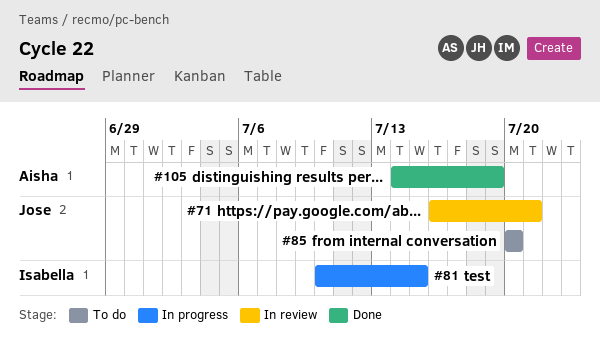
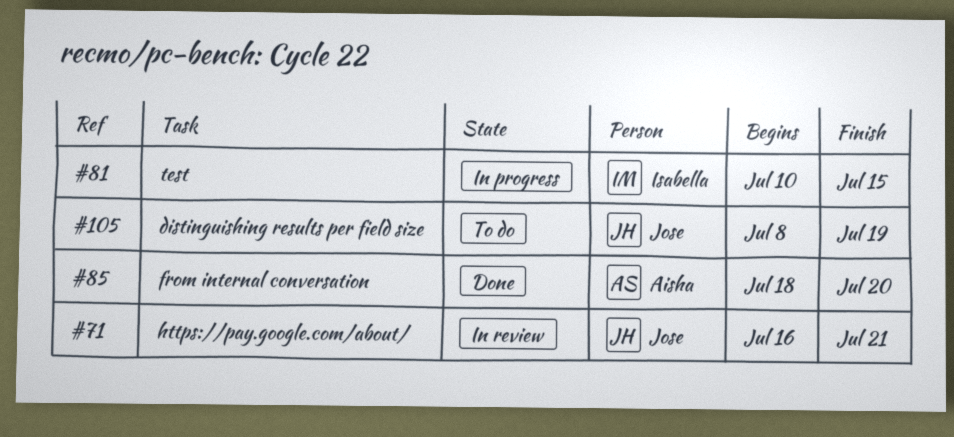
#85, status: To do -> Done
#85, owner: Jose -> Aisha
#85, start: Jul 20 -> Jul 18
#105, status: Done -> To do
#105, owner: Aisha -> Jose
#105, start: Jul 14 -> Jul 8

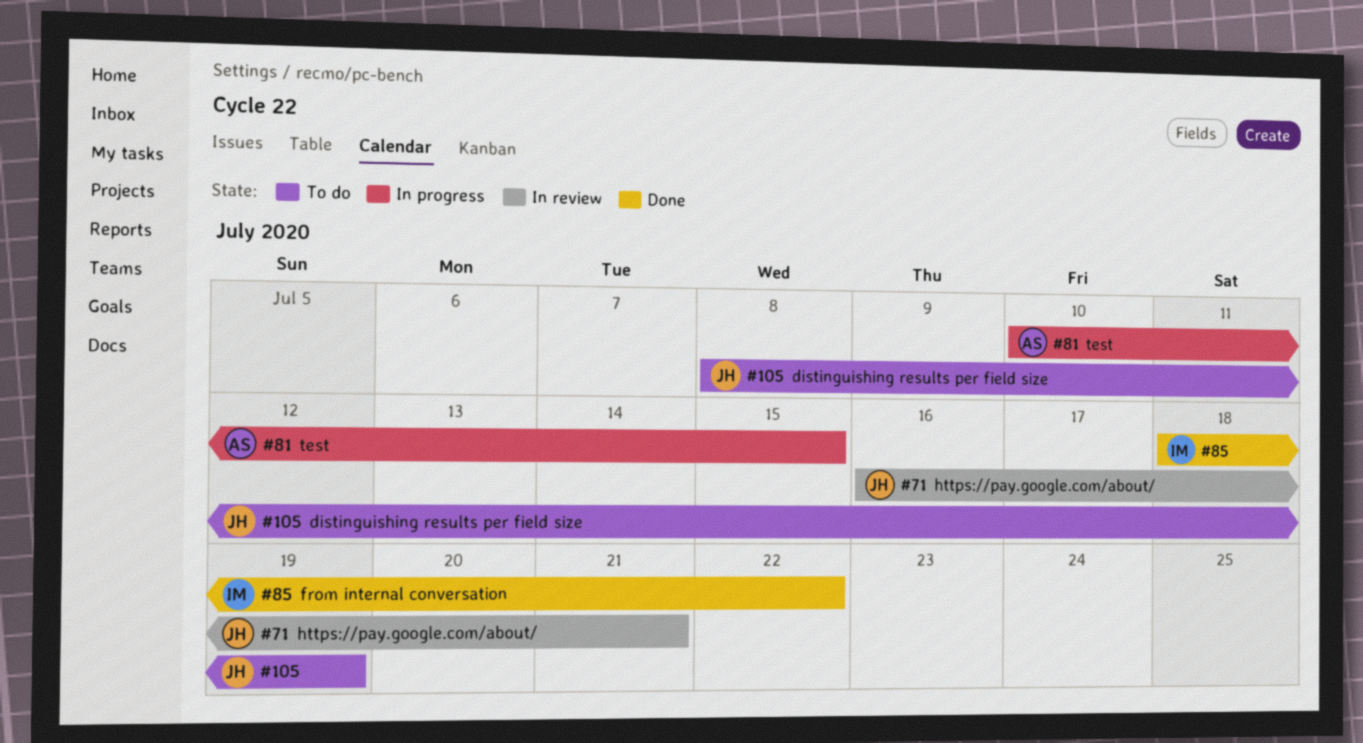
#81, owner: Isabella -> Aisha
#85, owner: Aisha -> Isabella
#85, due: Jul 20 -> Jul 22

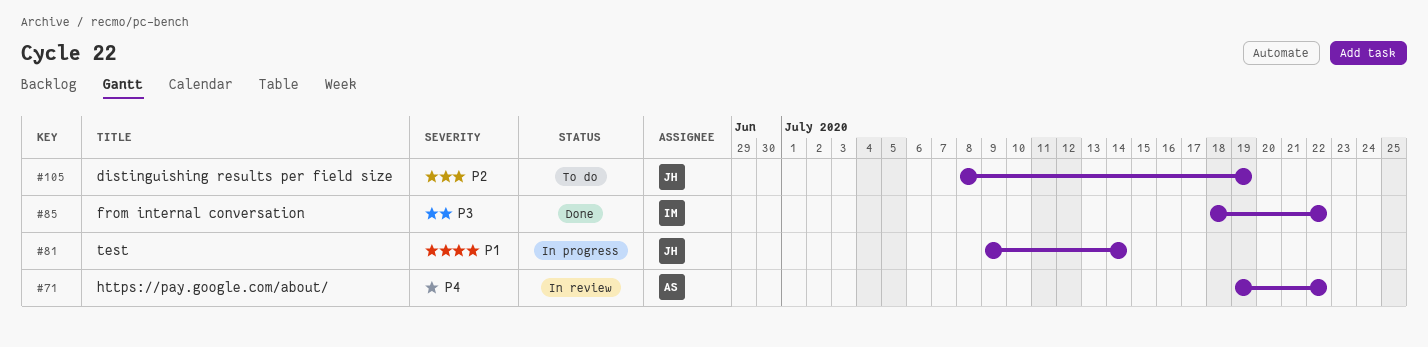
#71, owner: JH -> AS
#71, start: Jul 16 -> Jul 19
#71, due: Jul 21 -> Jul 22
#81, owner: AS -> JH
#81, start: Jul 10 -> Jul 9
#81, due: Jul 15 -> Jul 14

